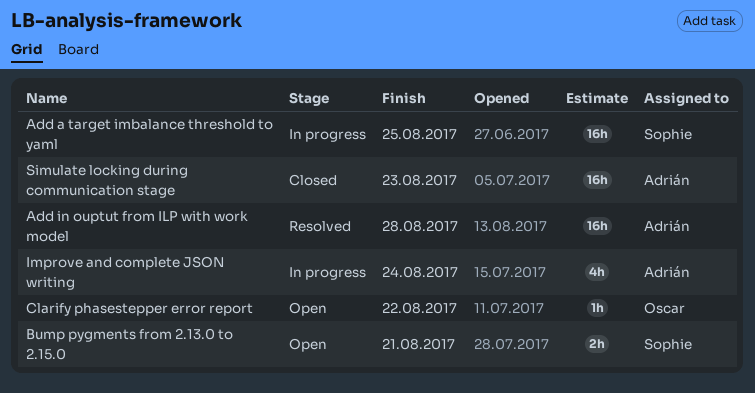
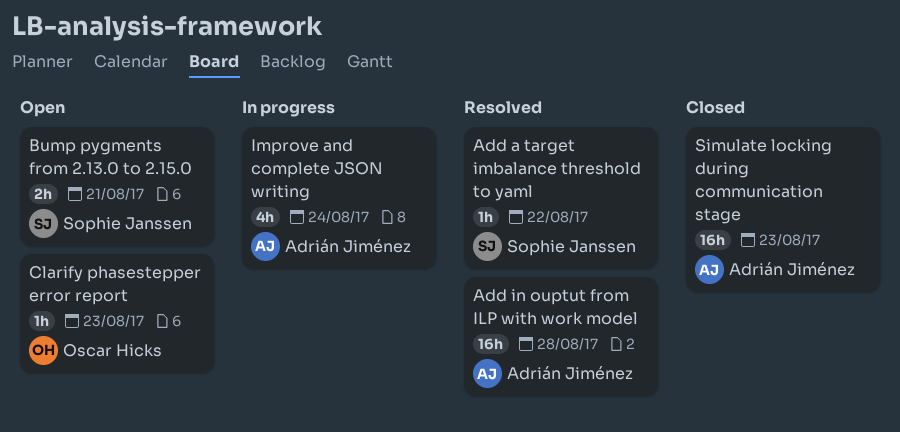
Add a target imbalance threshold to yaml, status: In progress -> Resolved
Add a target imbalance threshold to yaml, estimate: 16h -> 1h
Add a target imbalance threshold to yaml, due: Aug 25 -> Aug 22
Clarify phasestepper error report, due: Aug 22 -> Aug 23

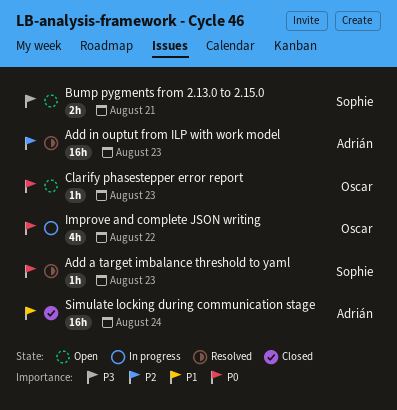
Add a target imbalance threshold to yaml, due: Aug 22 -> Aug 23
Add in ouptut from ILP with work model, due: Aug 28 -> Aug 23
Improve and complete JSON writing, owner: Adrián Jiménez -> Oscar Hicks
Improve and complete JSON writing, due: Aug 24 -> Aug 22
Simulate locking during communication stage, due: Aug 23 -> Aug 24

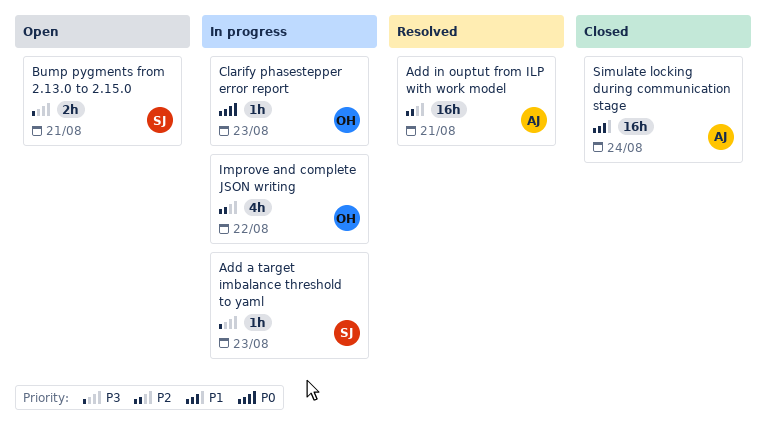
Add a target imbalance threshold to yaml, status: Resolved -> In progress
Add a target imbalance threshold to yaml, priority: P0 -> P3
Add in ouptut from ILP with work model, due: Aug 23 -> Aug 21
Clarify phasestepper error report, status: Open -> In progress
Improve and complete JSON writing, priority: P0 -> P2

